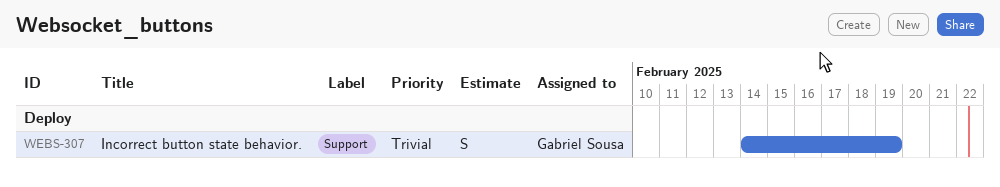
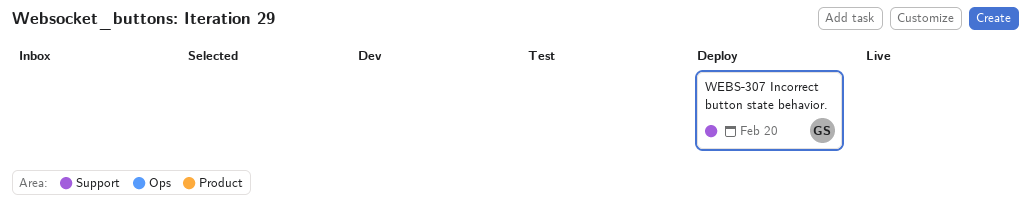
WEBS-307, due: Feb 19 -> Feb 20

